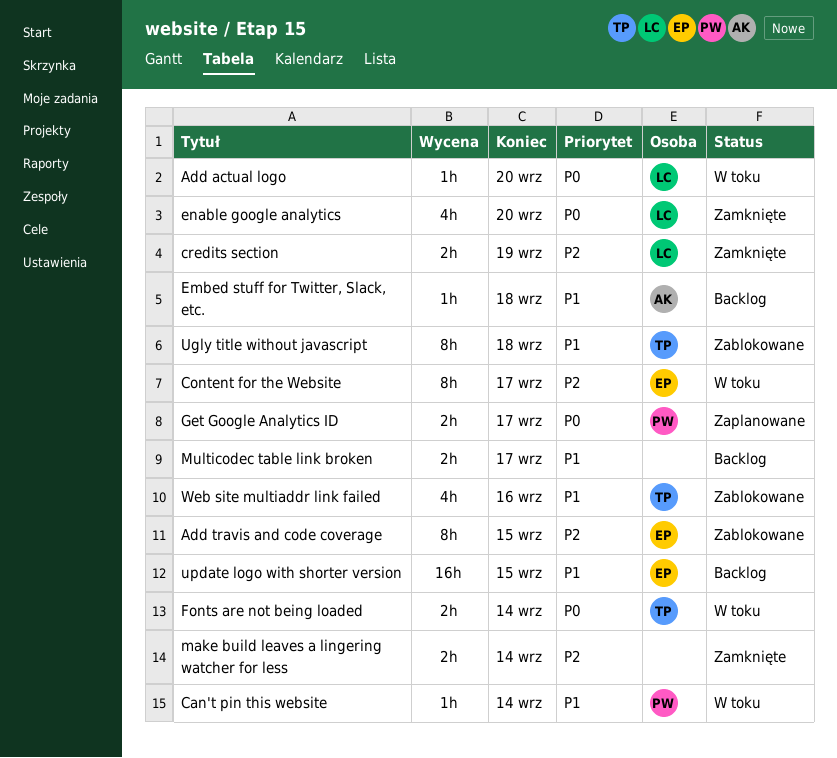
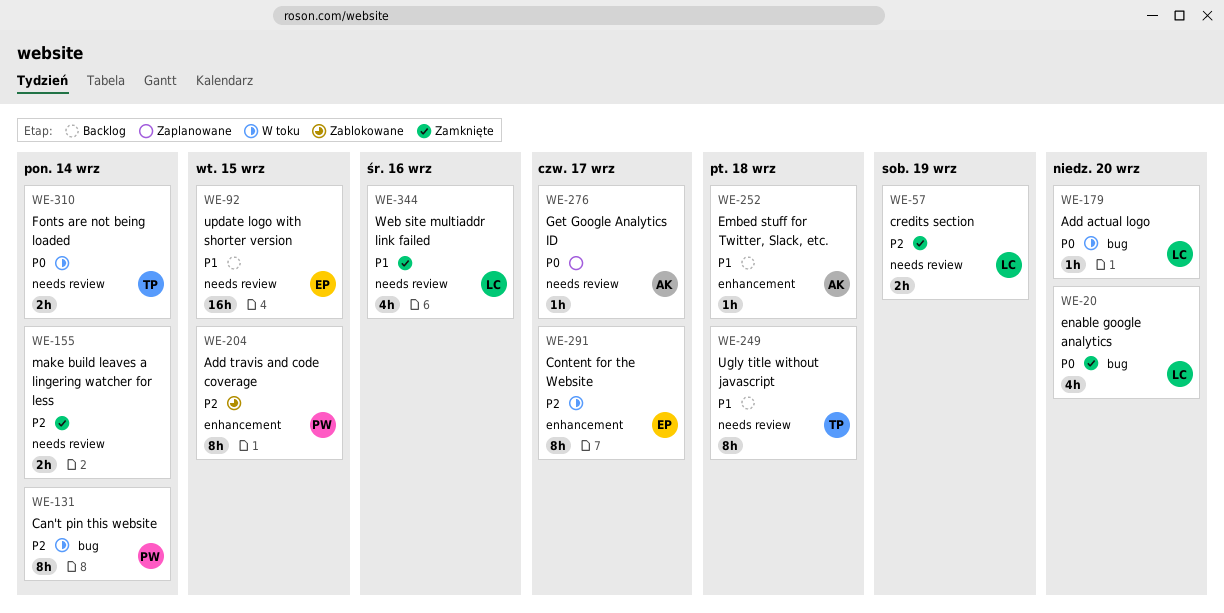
Add travis and code coverage, owner: EP -> PW
Can't pin this website, priority: P1 -> P2
Can't pin this website, estimate: 1h -> 8h
Get Google Analytics ID, owner: PW -> AK
Get Google Analytics ID, estimate: 2h -> 1h
Multicodec table link broken: present -> none
Ugly title without javascript, status: Zablokowane -> Backlog
Web site multiaddr link failed, status: Zablokowane -> Zamknięte
Web site multiaddr link failed, owner: TP -> LC

